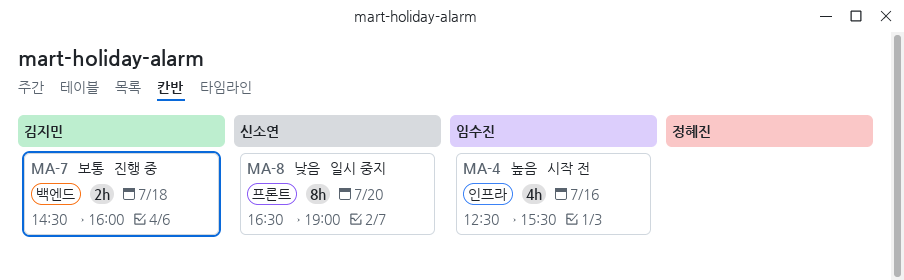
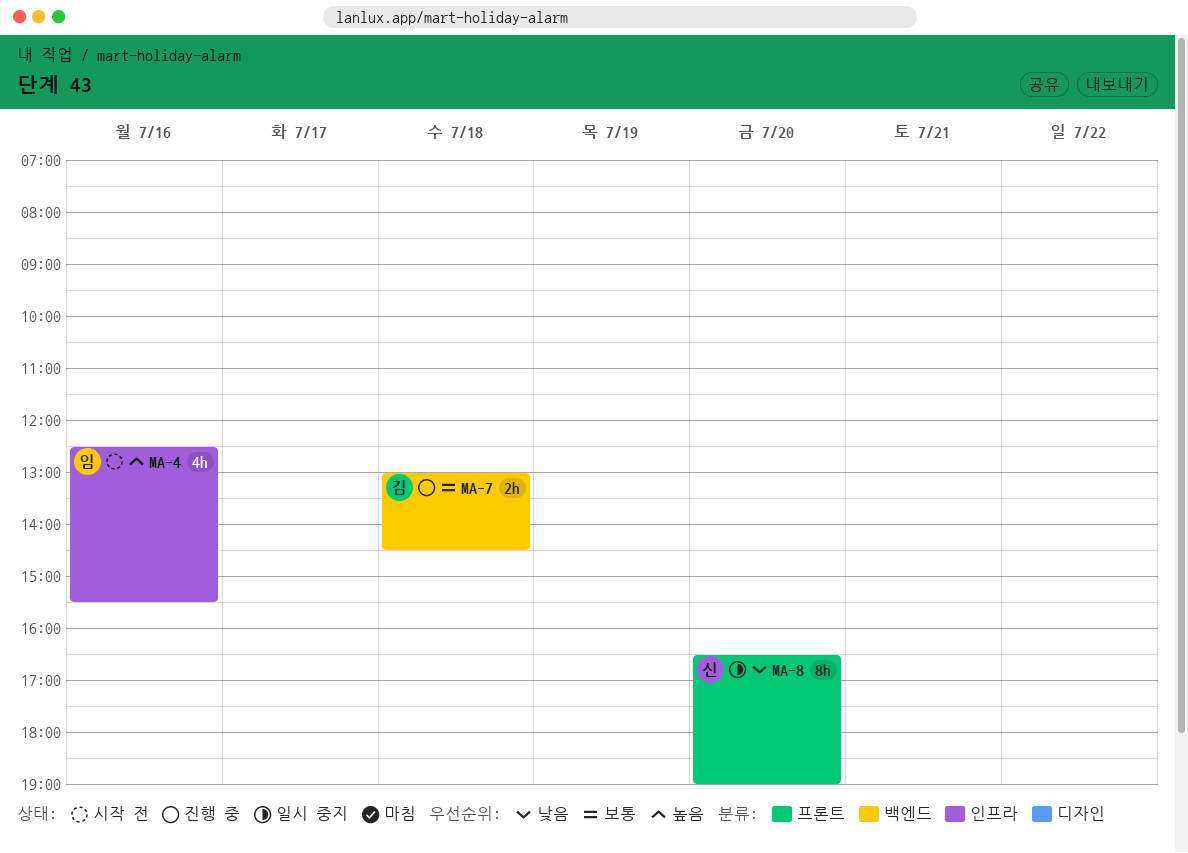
MA-7, begins: 14:30 -> 13:00
MA-7, ends: 16:00 -> 14:30

